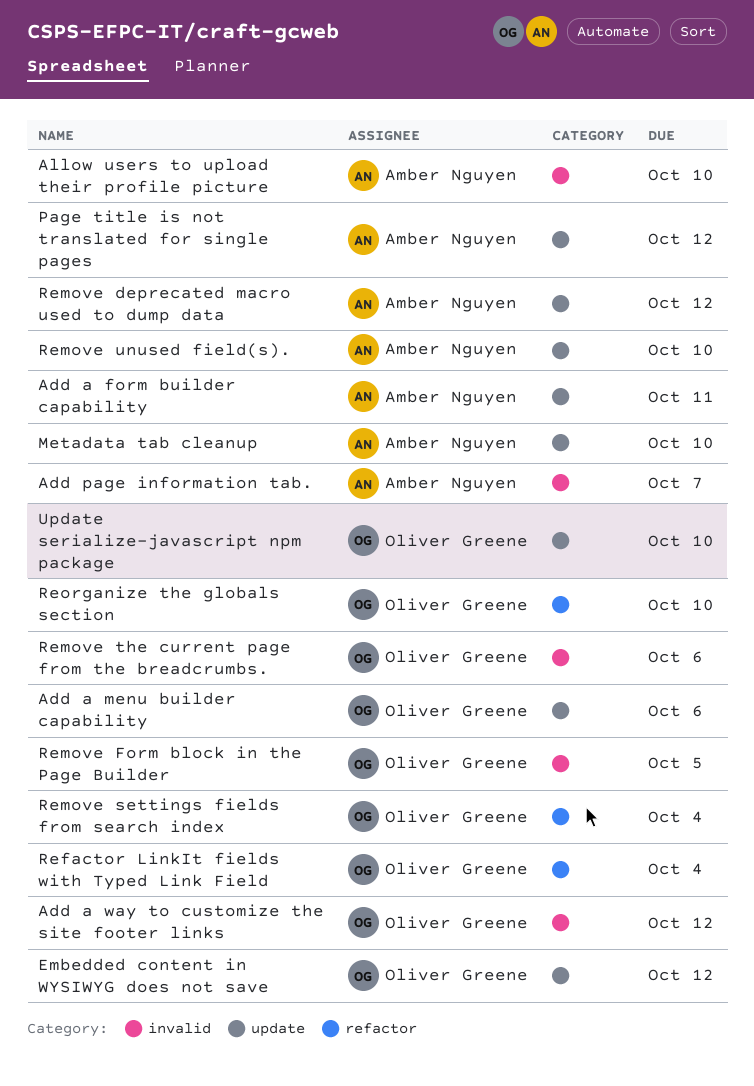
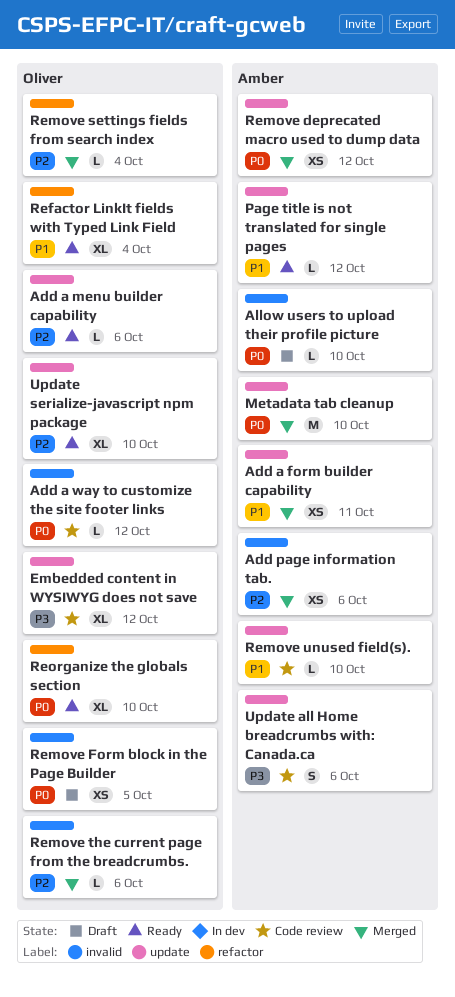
Add page information tab., due: Oct 7 -> Oct 6
Update all Home breadcrumbs with: Canada.ca: none -> present

